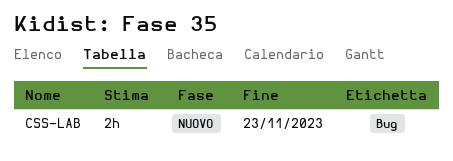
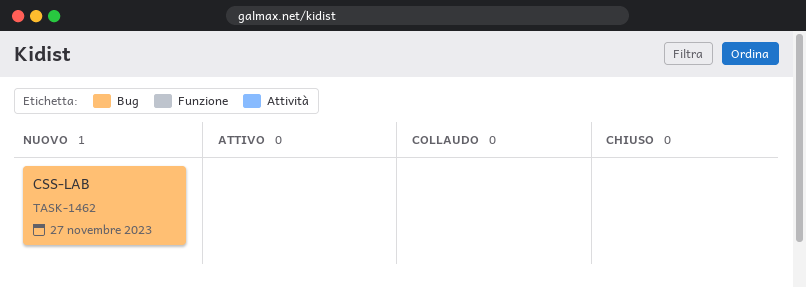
CSS-LAB, due: Nov 23 -> Nov 27

